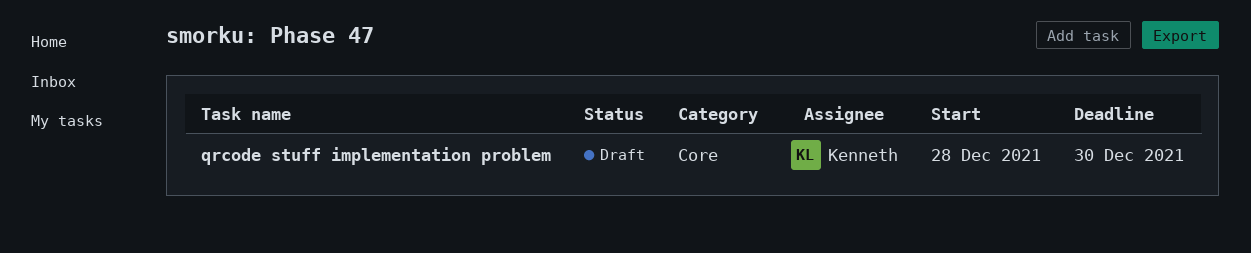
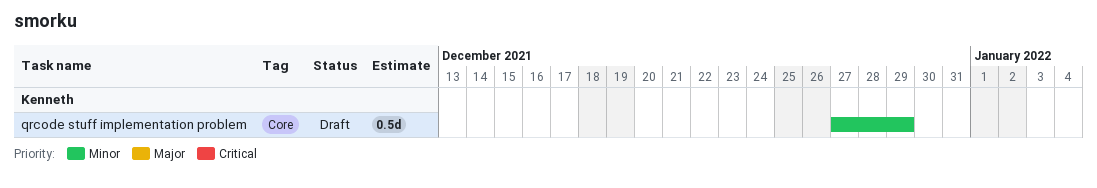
qrcode stuff implementation problem, start: Dec 28 -> Dec 27
qrcode stuff implementation problem, due: Dec 30 -> Dec 29

